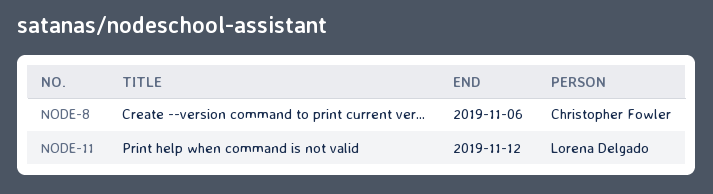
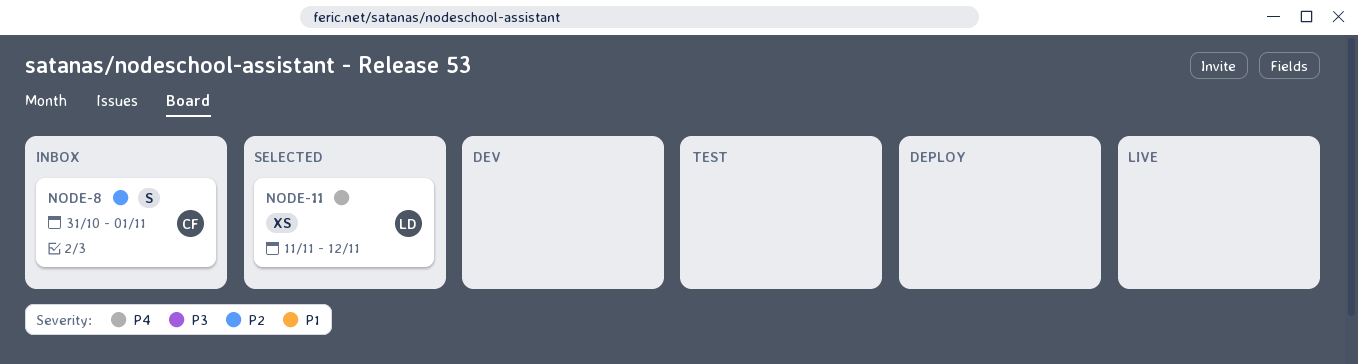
NODE-8, due: Nov 6 -> Nov 1

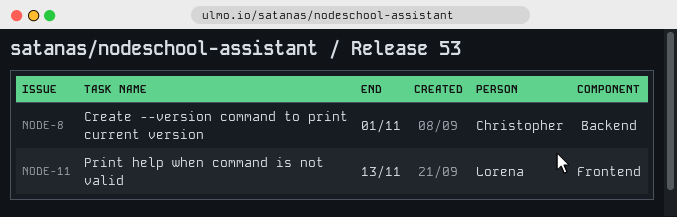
NODE-11, due: Nov 12 -> Nov 13

